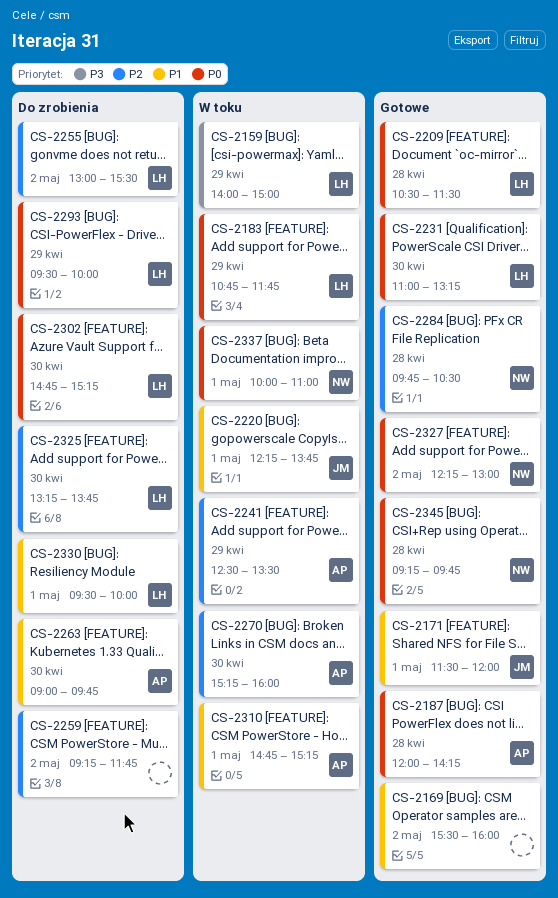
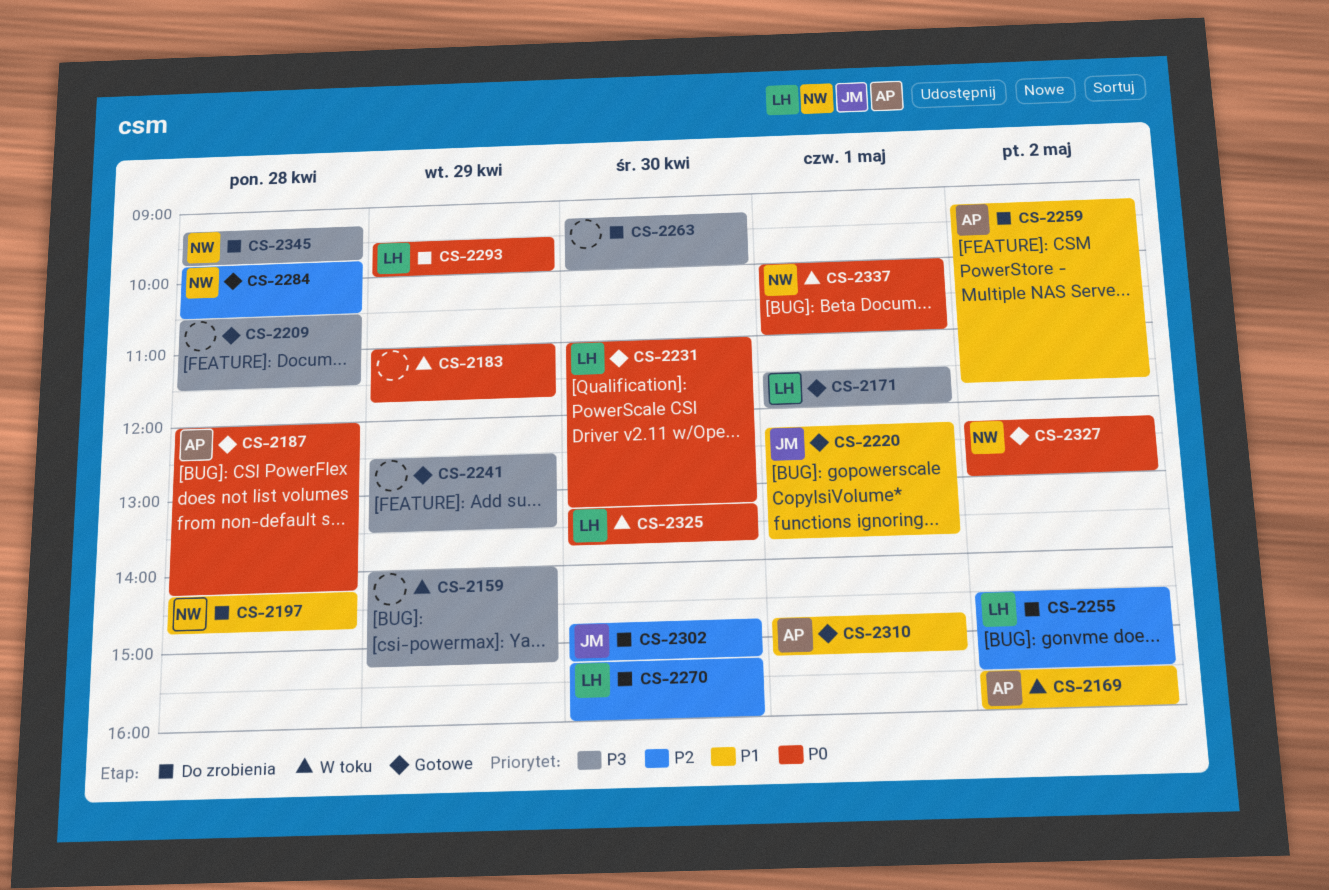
CS-2159, owner: LH -> none
CS-2159, ends: 15:00 -> 15:15
CS-2169, status: Gotowe -> W toku
CS-2169, owner: none -> AP
CS-2171, owner: JM -> LH
CS-2171, priority: P1 -> P3
CS-2183, owner: LH -> none
CS-2183, begins: 10:45 -> 11:00
CS-2197: none -> present
CS-2209, owner: LH -> none
CS-2209, priority: P0 -> P3
CS-2220, status: W toku -> Gotowe
CS-2241, status: W toku -> Gotowe
CS-2241, owner: AP -> none
CS-2241, priority: P2 -> P3
CS-2255, begins: 13:00 -> 14:30
CS-2259, owner: none -> AP
CS-2259, priority: P2 -> P1
CS-2263, owner: AP -> none
CS-2263, priority: P1 -> P3
CS-2263, begins: 09:00 -> 09:15
CS-2263, ends: 09:45 -> 10:00
CS-2270, status: W toku -> Do zrobienia
CS-2270, owner: AP -> LH
CS-2302, owner: LH -> JM
CS-2302, priority: P0 -> P2
CS-2310, status: W toku -> Gotowe
CS-2325, status: Do zrobienia -> W toku
CS-2325, priority: P2 -> P0
CS-2330: present -> none
CS-2345, status: Gotowe -> Do zrobienia
CS-2345, priority: P0 -> P3

